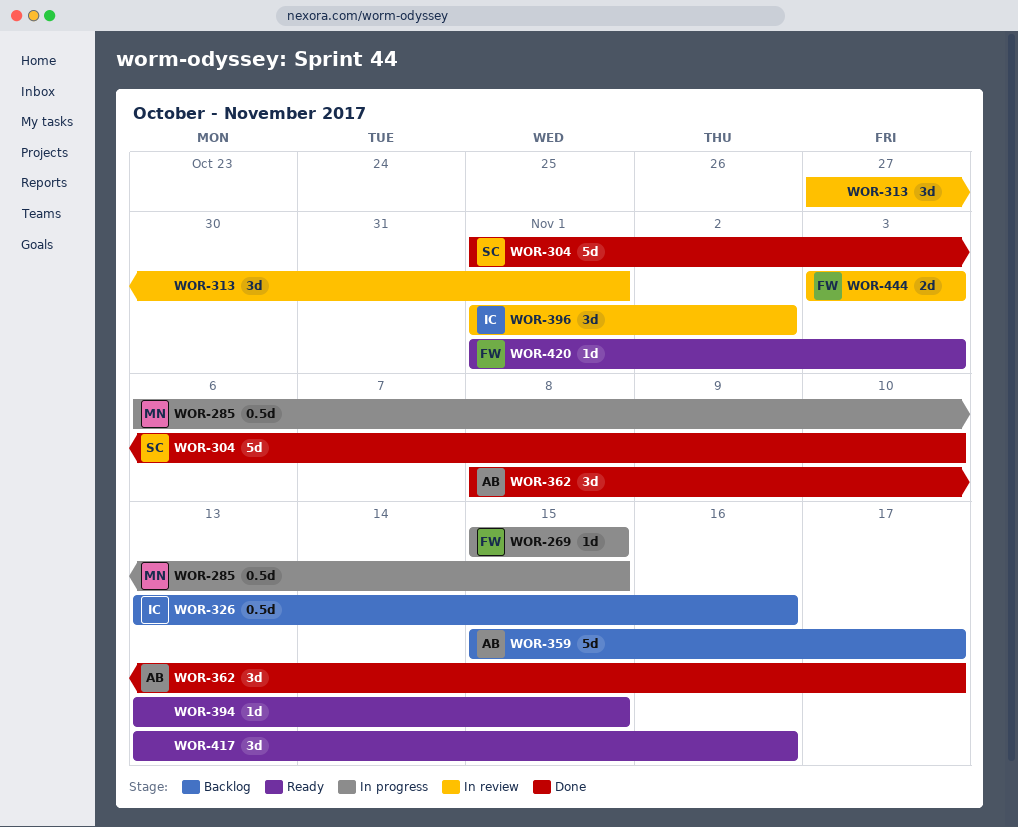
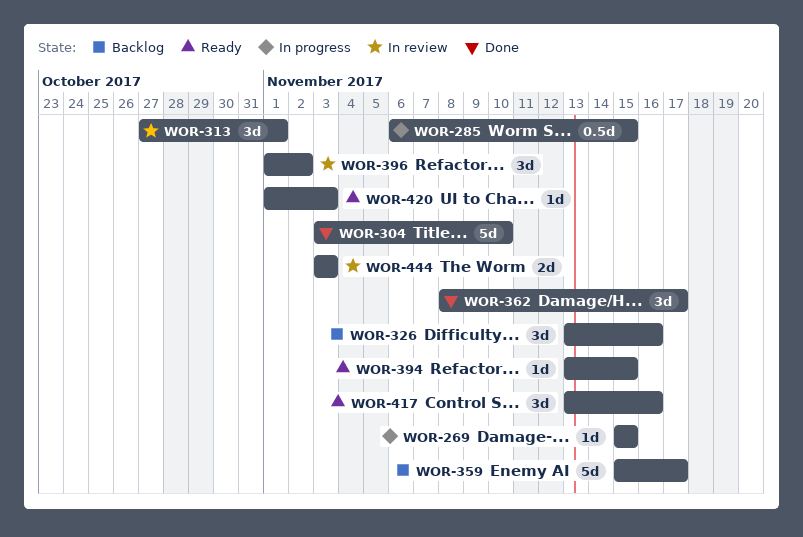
WOR-304, start: Nov 1 -> Nov 3
WOR-326, estimate: 0.5d -> 3d

